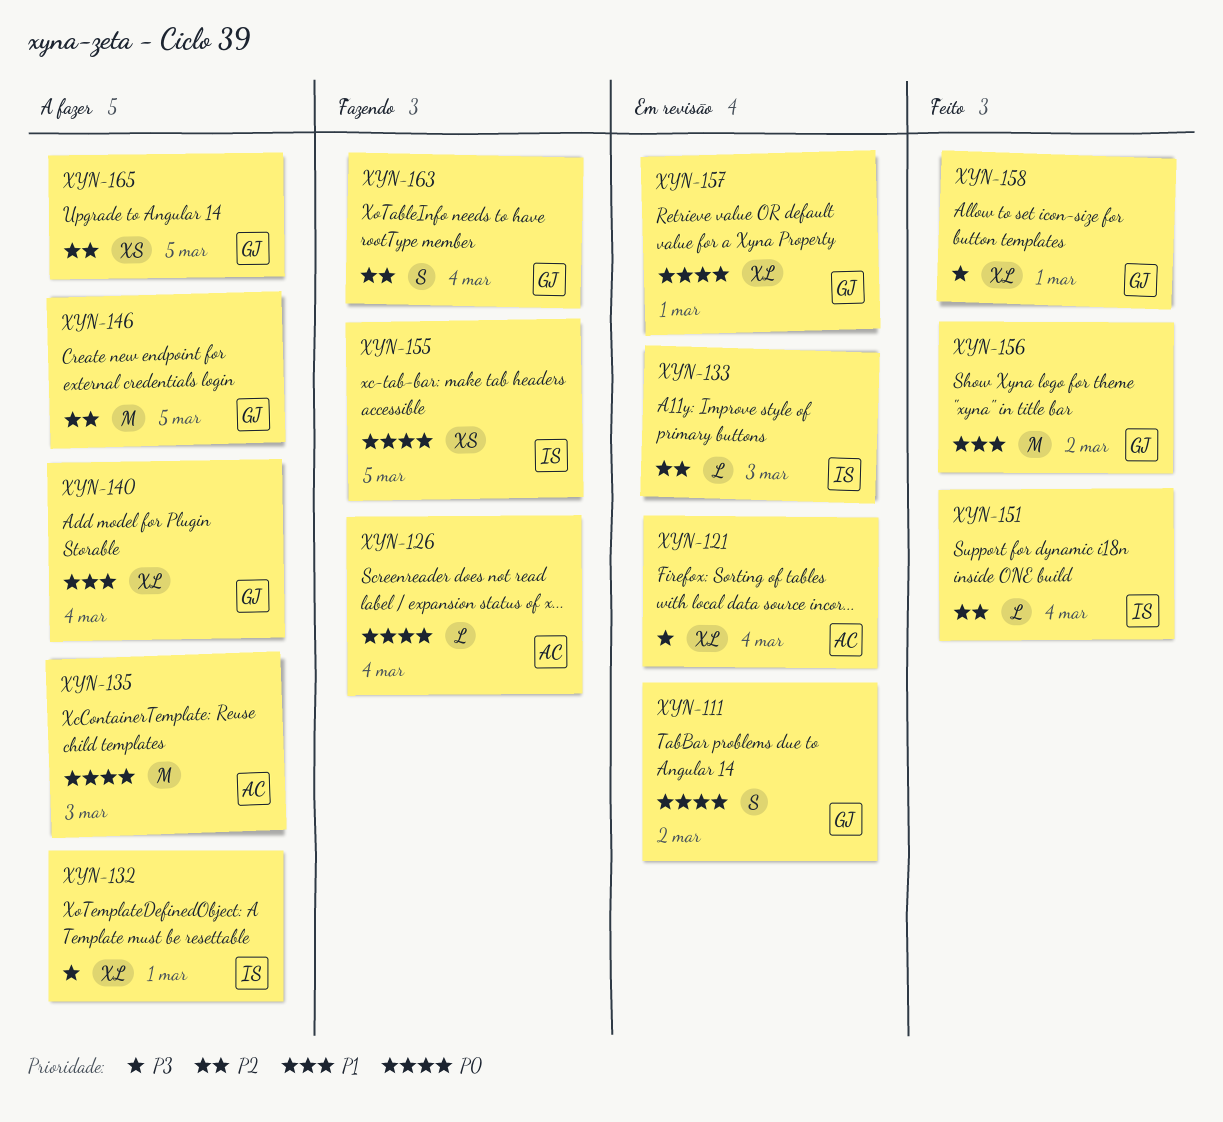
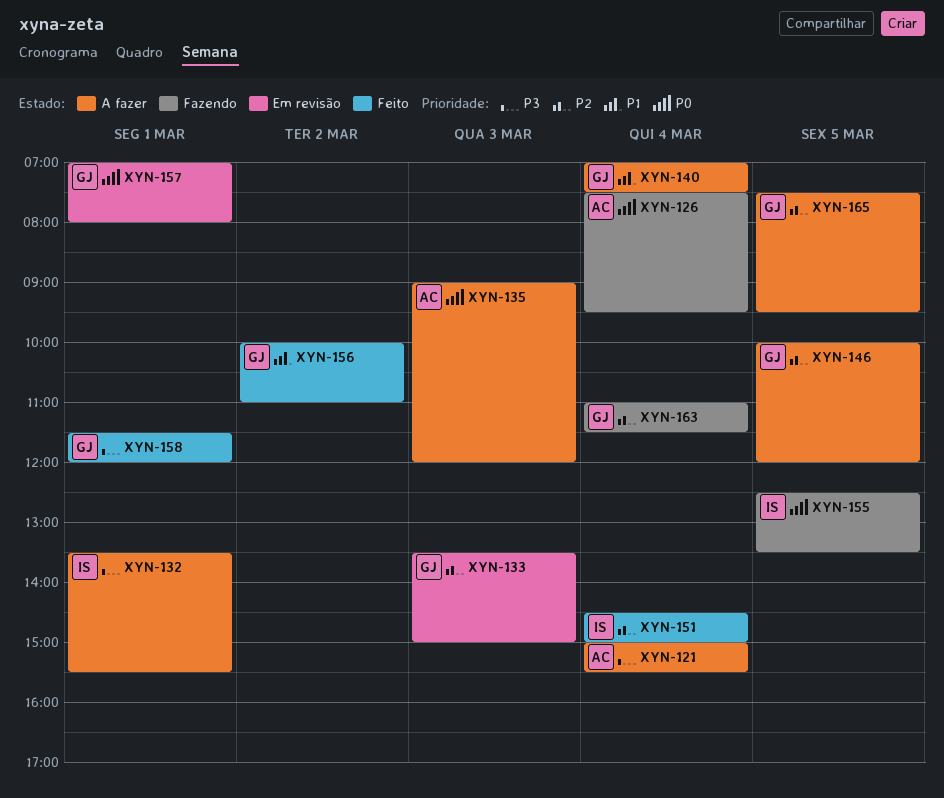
XYN-111: present -> none
XYN-121, status: Em revisão -> A fazer
XYN-133, owner: IS -> GJ

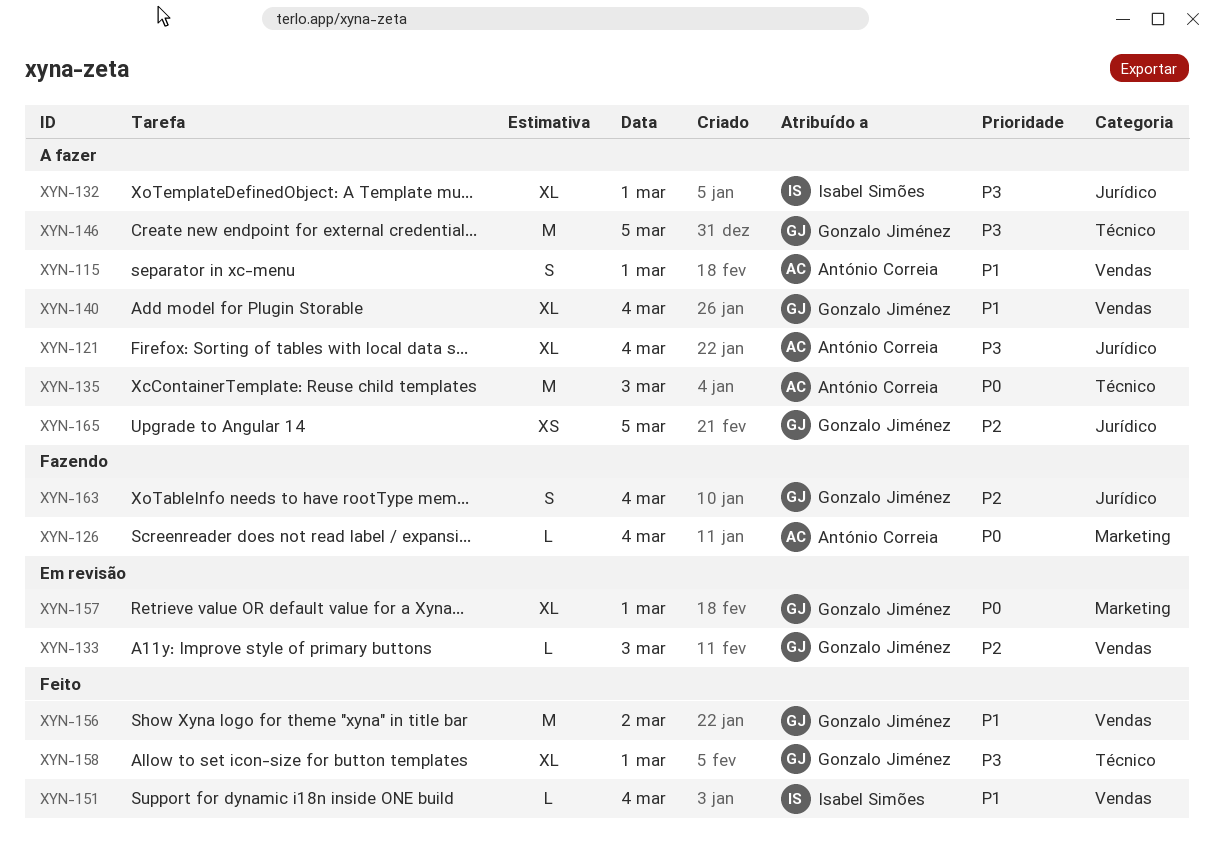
XYN-115: none -> present
XYN-146, priority: P2 -> P3
XYN-151, priority: P2 -> P1
XYN-155: present -> none

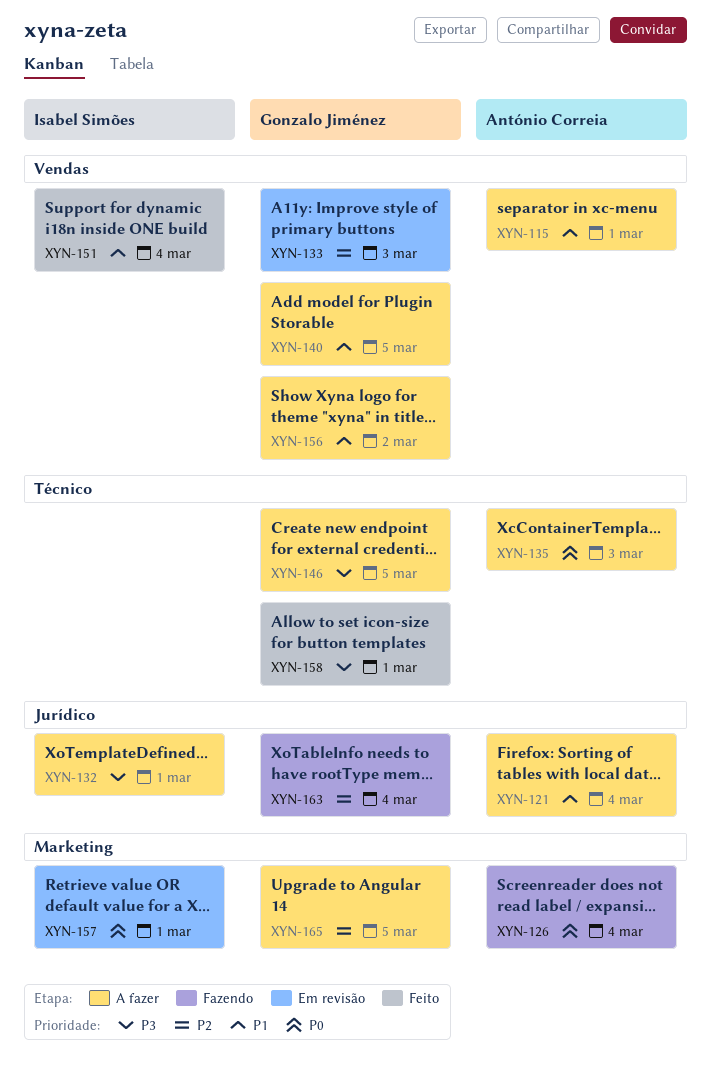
XYN-121, priority: P3 -> P1
XYN-140, day: Mar 4 -> Mar 5
XYN-156, status: Feito -> A fazer
XYN-157, owner: Gonzalo Jiménez -> Isabel Simões
XYN-165, label: Jurídico -> Marketing

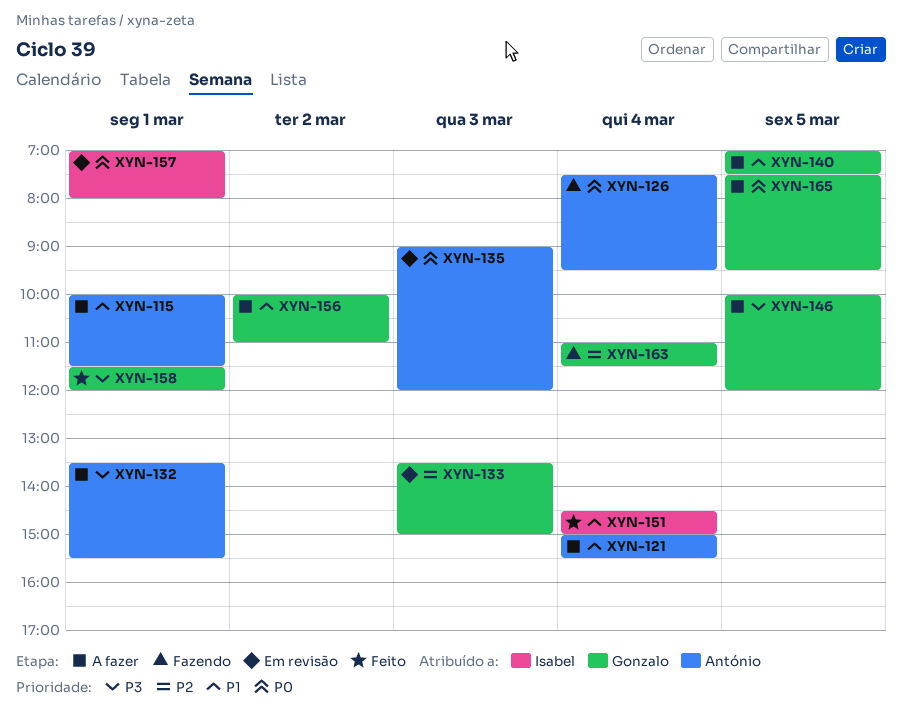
XYN-132, owner: Isabel Simões -> António Correia
XYN-135, status: A fazer -> Em revisão
XYN-165, priority: P2 -> P0

